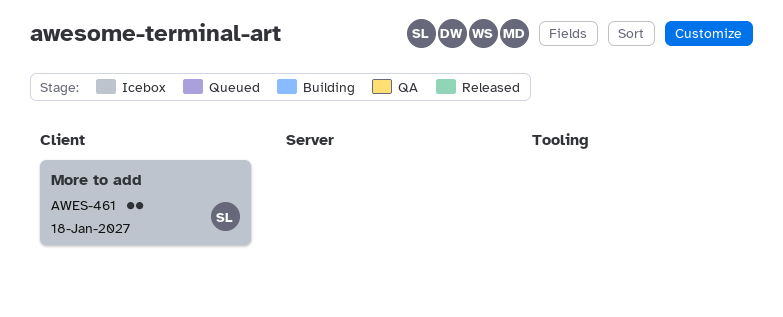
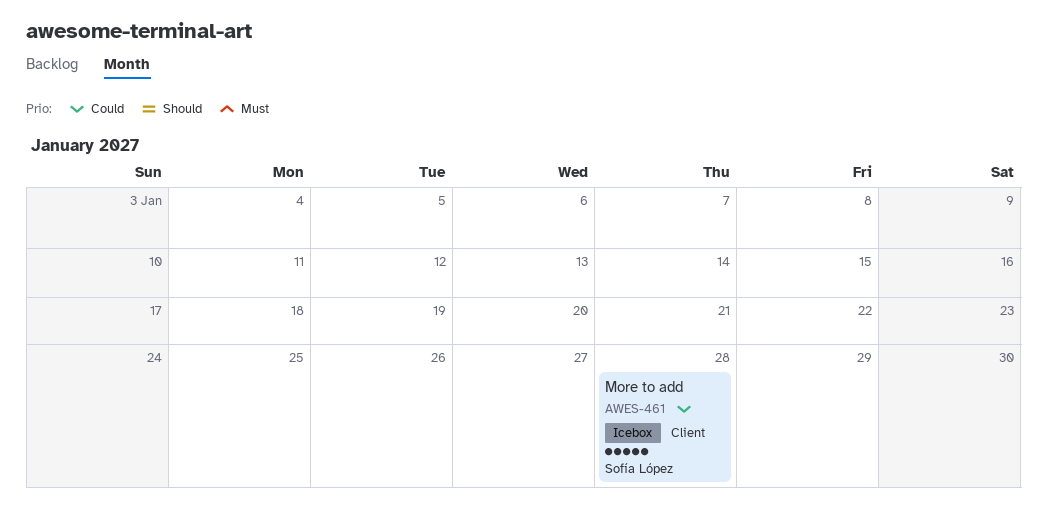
AWES-461, estimate: 2 -> 5
AWES-461, due: Jan 18 -> Jan 28

